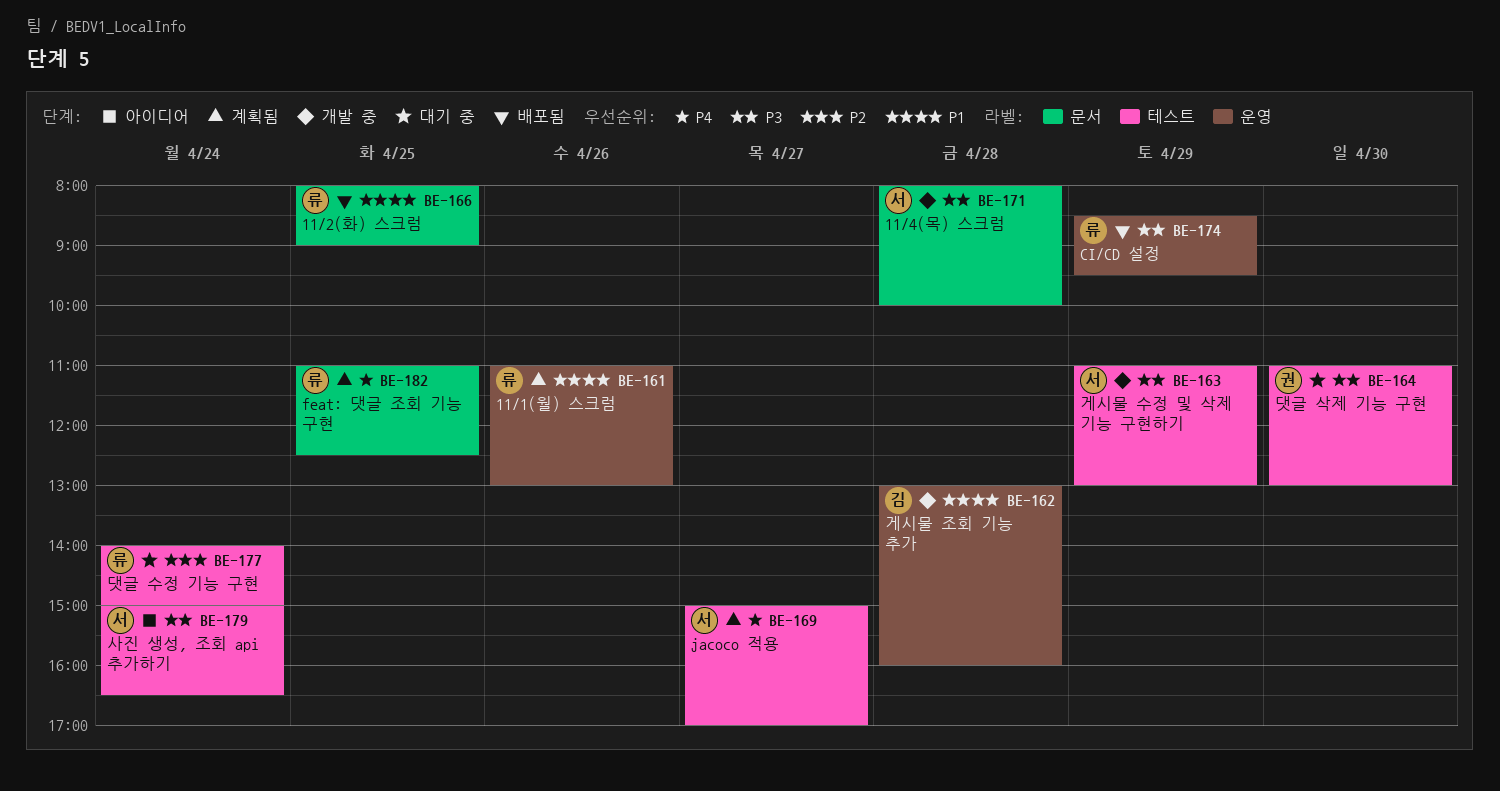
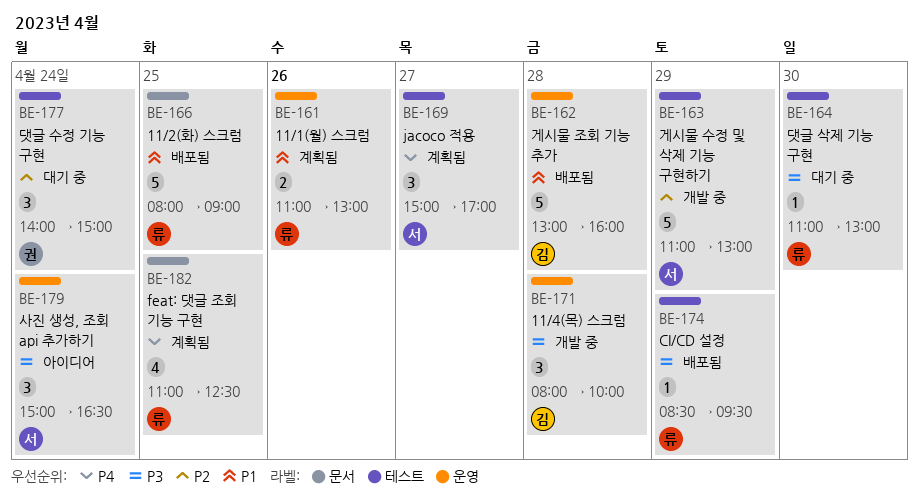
BE-162, status: 개발 중 -> 배포됨
BE-163, priority: P3 -> P2
BE-164, owner: 권 -> 류
BE-171, owner: 서 -> 김
BE-171, label: 문서 -> 운영
BE-174, label: 운영 -> 테스트
BE-177, owner: 류 -> 권
BE-179, label: 테스트 -> 운영

